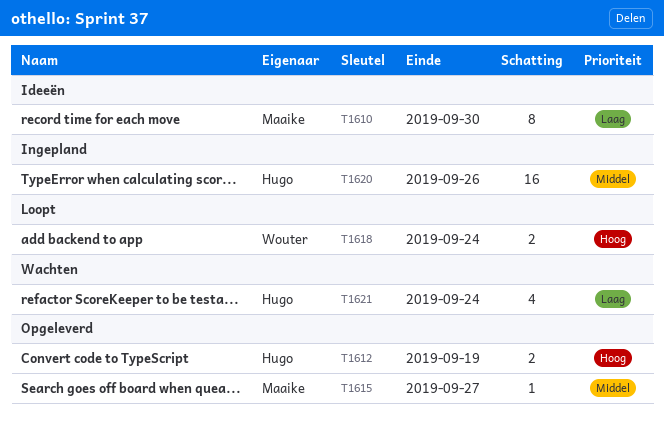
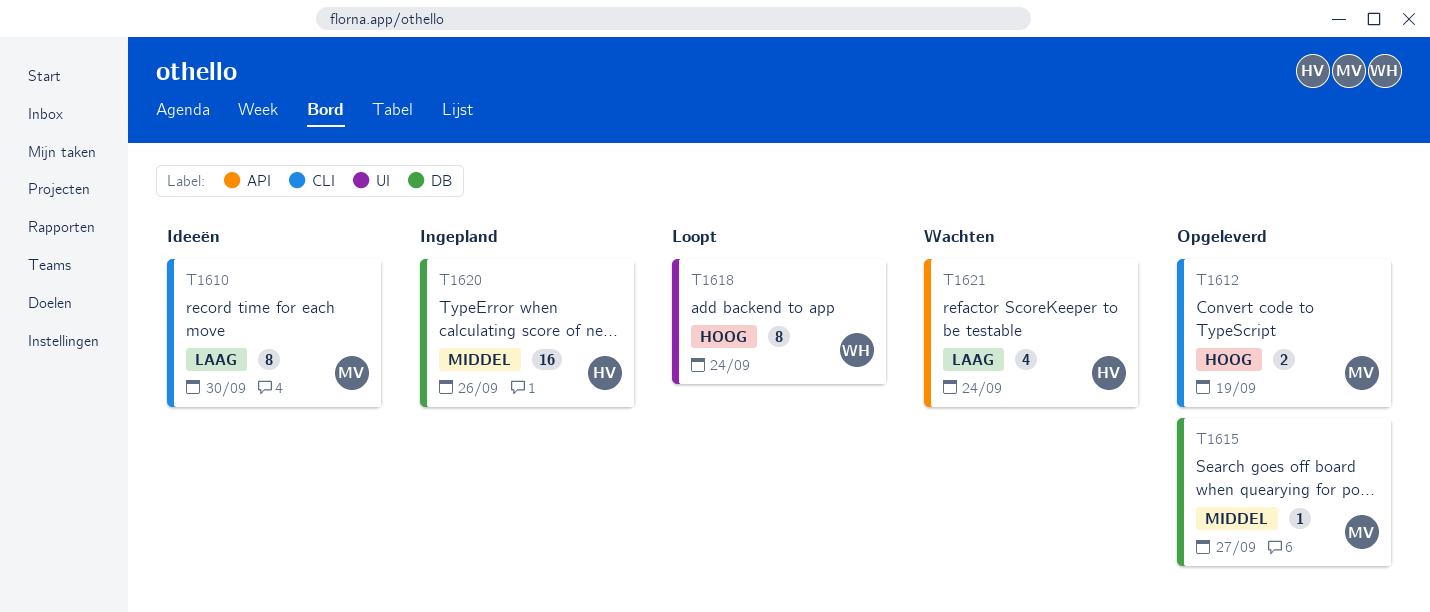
T1612, owner: Hugo -> Maaike
T1618, estimate: 2 -> 8

